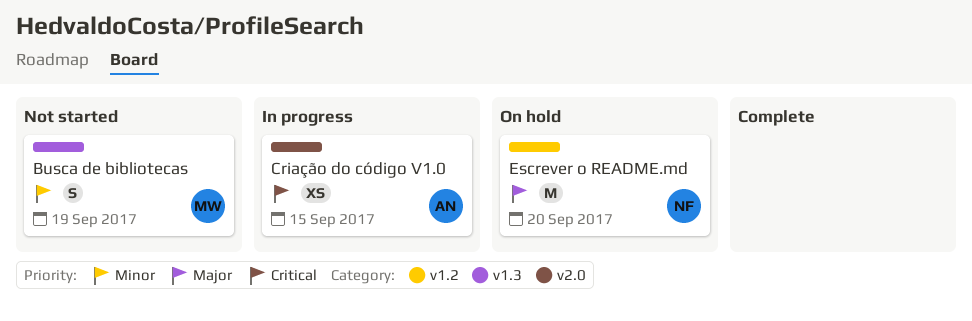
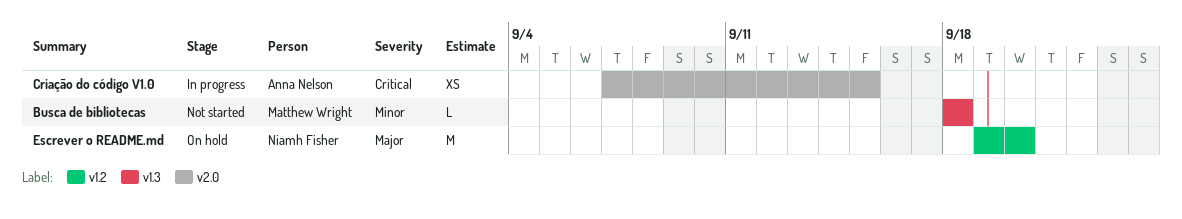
Busca de bibliotecas, estimate: S -> L
Busca de bibliotecas, due: Sep 19 -> Sep 18

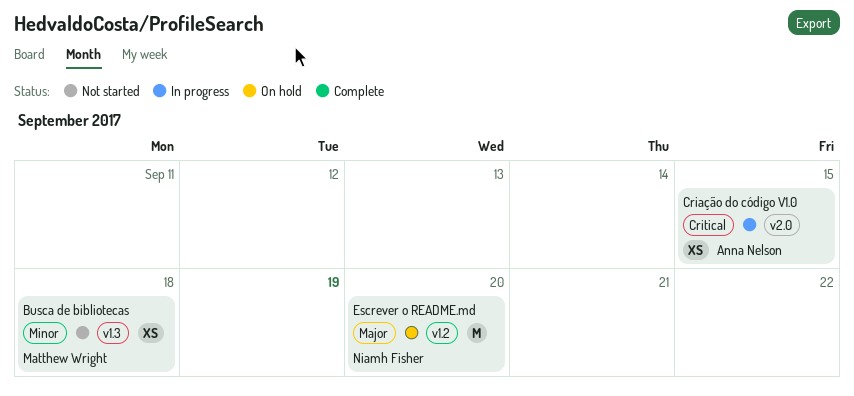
Busca de bibliotecas, estimate: L -> XS

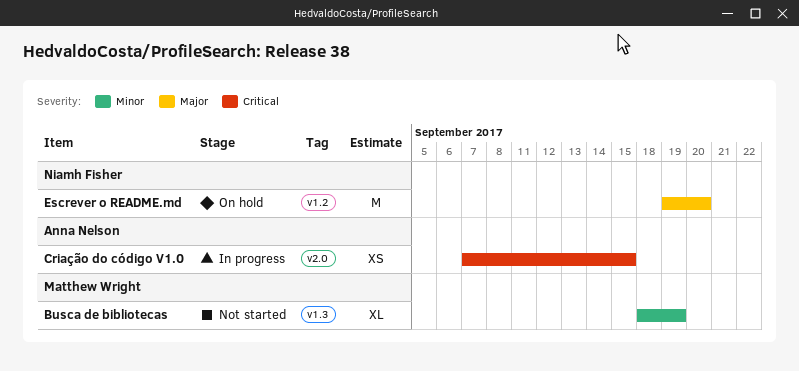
Busca de bibliotecas, estimate: XS -> XL
Busca de bibliotecas, due: Sep 18 -> Sep 19

